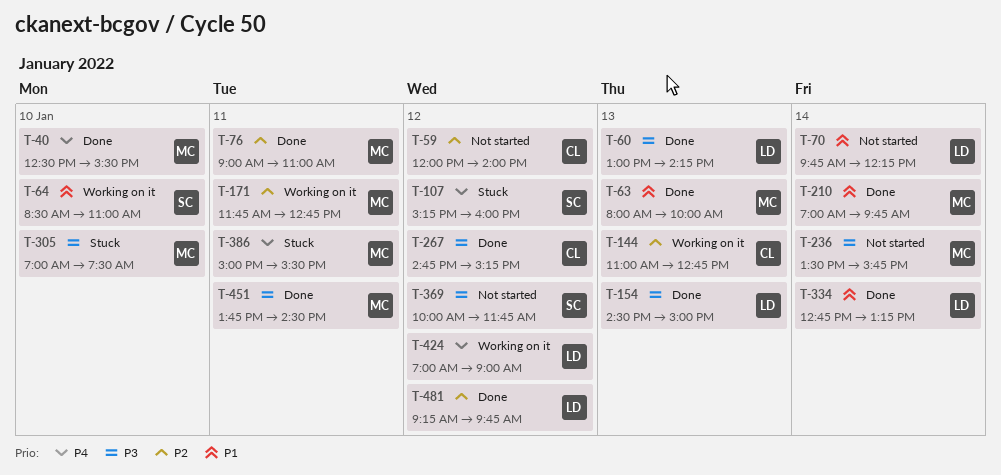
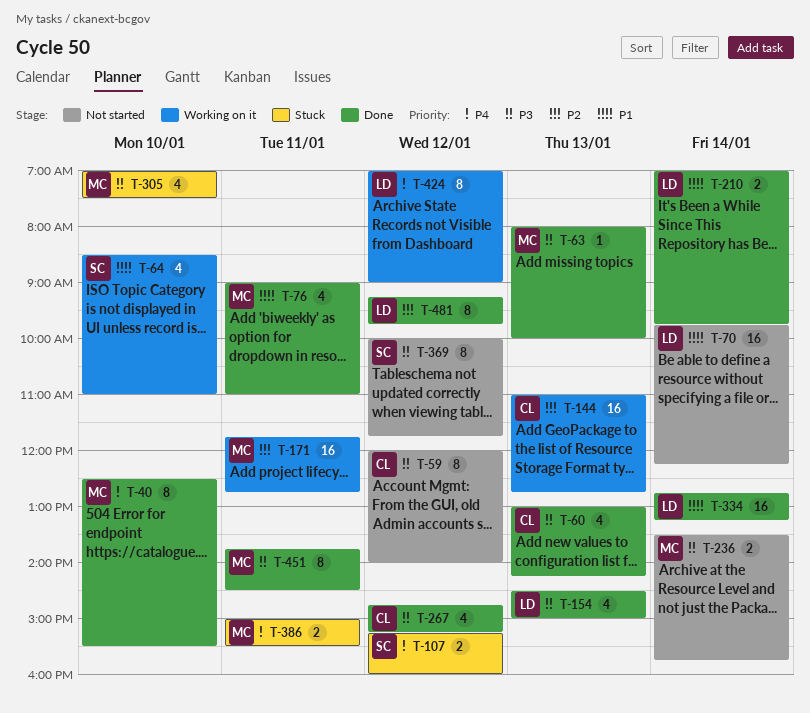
T-59, priority: P2 -> P3
T-60, owner: LD -> CL
T-63, priority: P1 -> P3
T-76, priority: P2 -> P1
T-210, owner: MC -> LD

